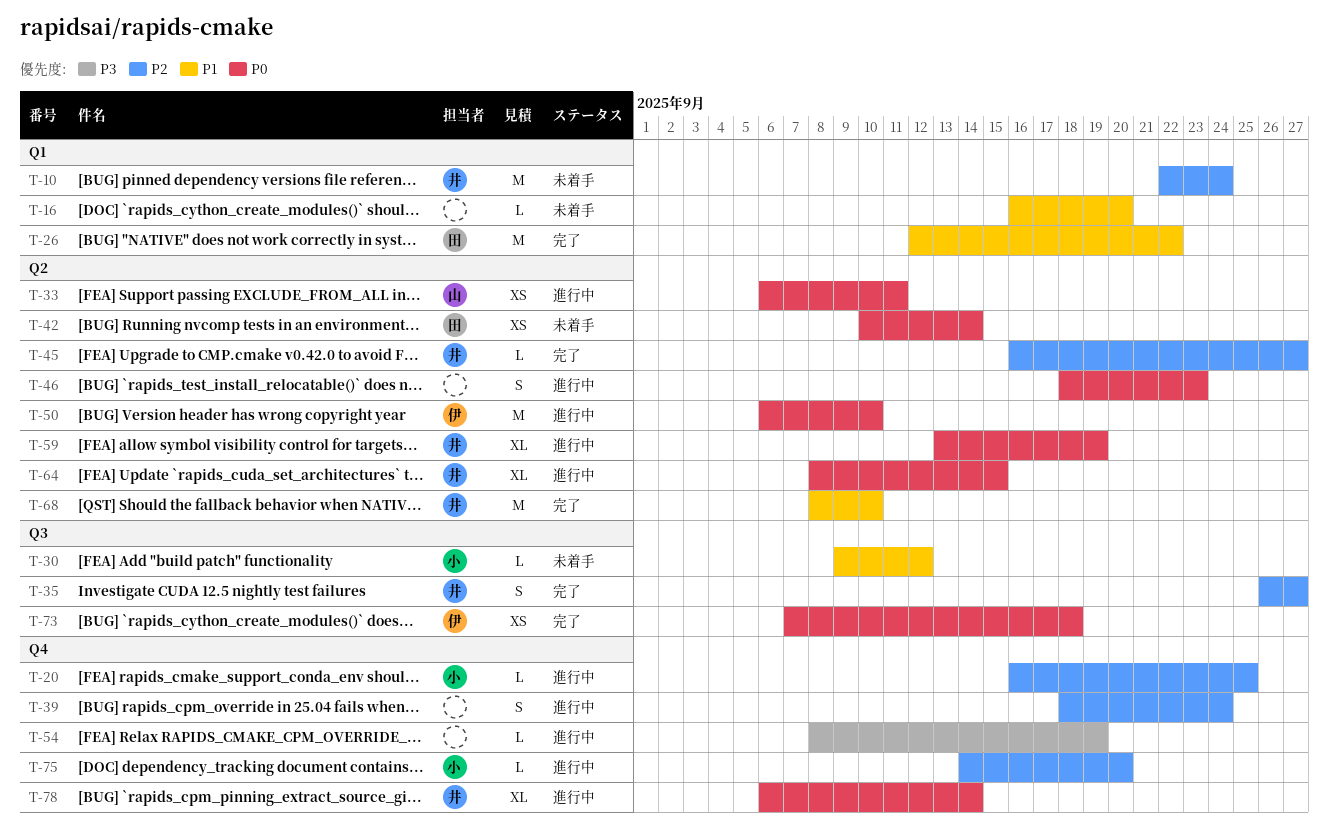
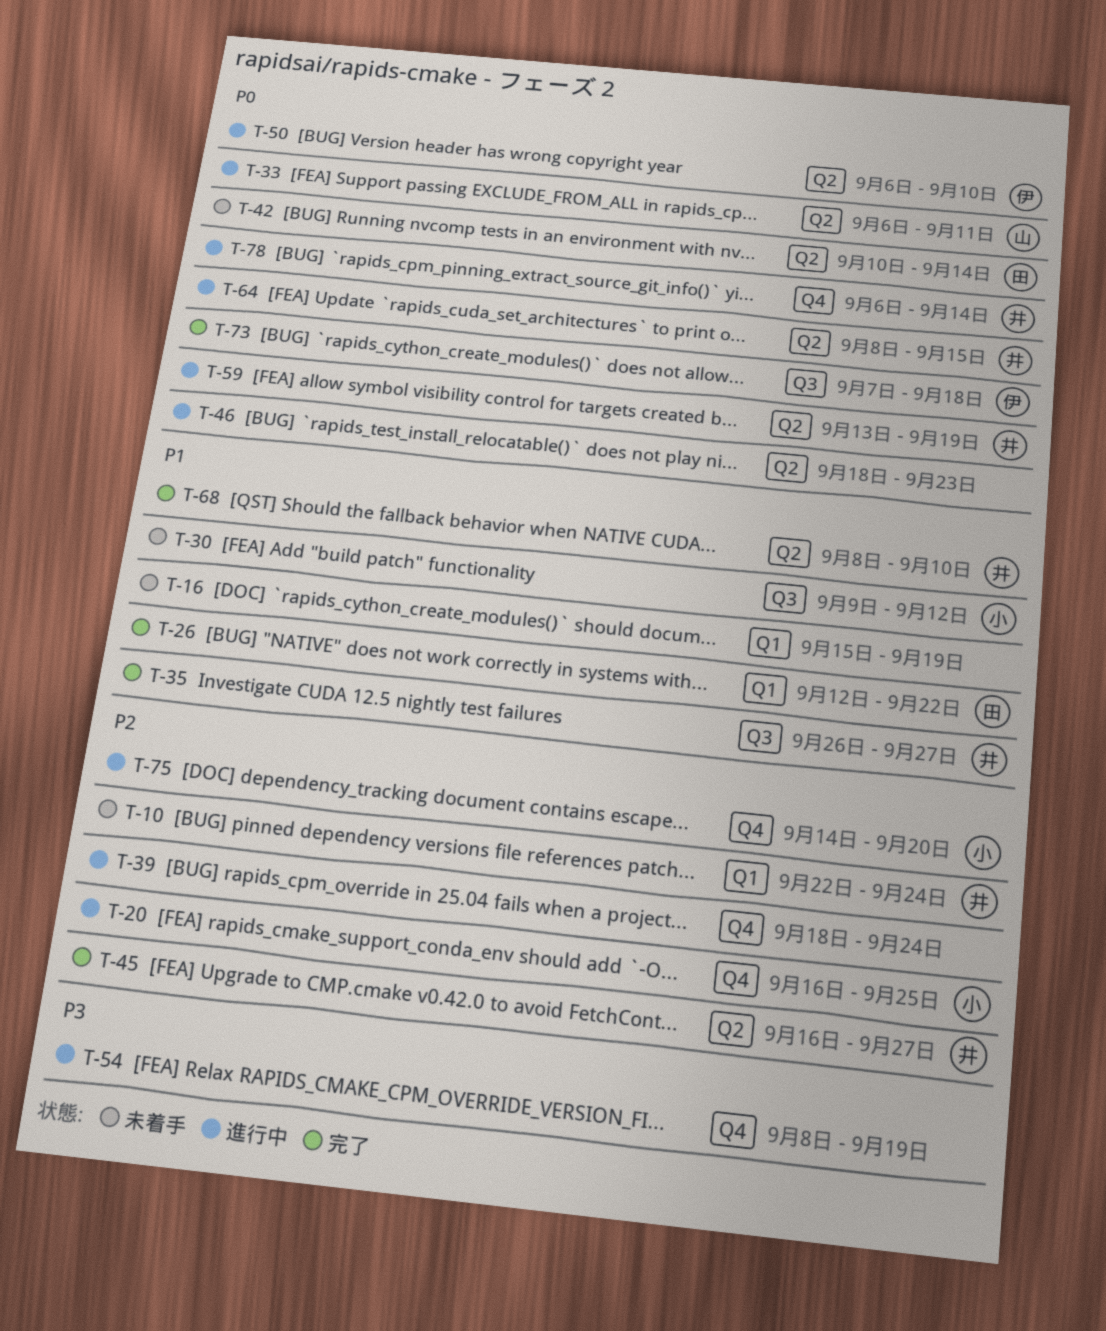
T-16, start: Sep 16 -> Sep 15
T-16, due: Sep 20 -> Sep 19
T-35, priority: P2 -> P1

